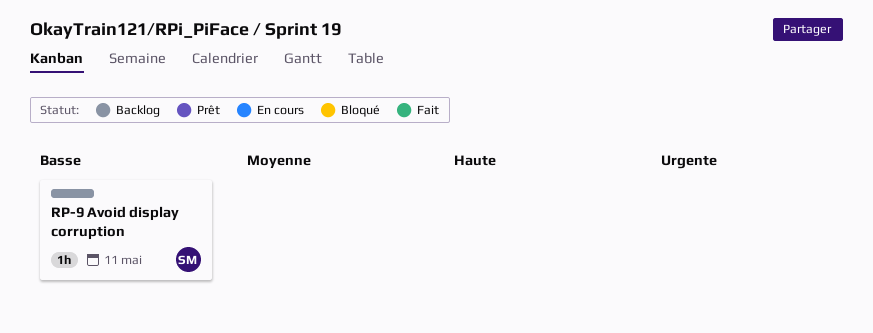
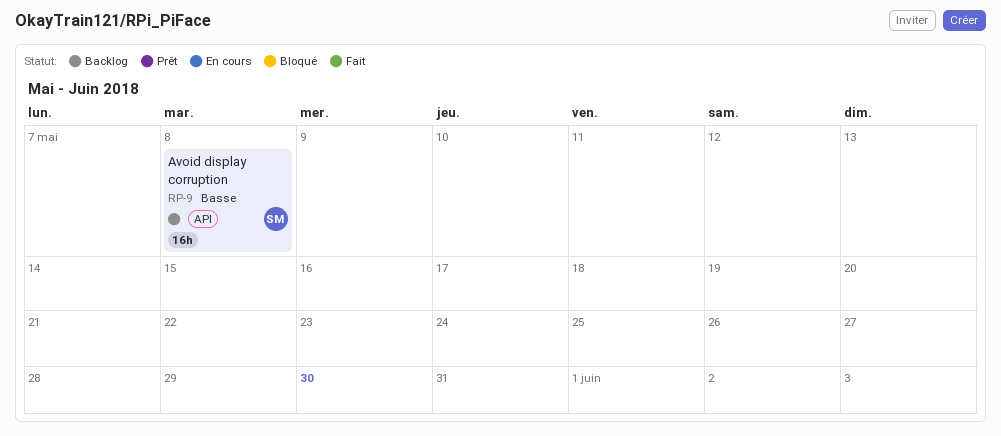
RP-9, estimate: 1h -> 16h
RP-9, due: May 11 -> May 8

